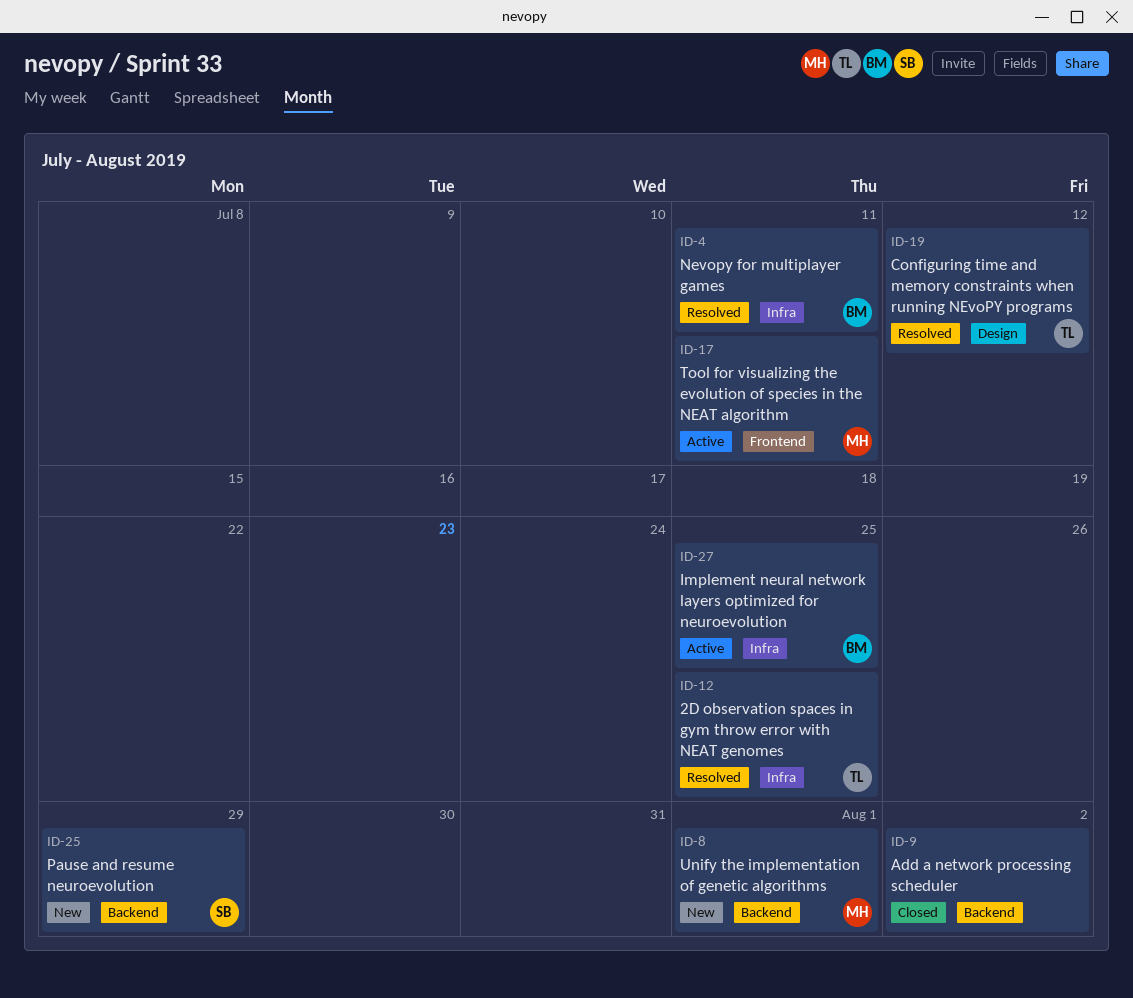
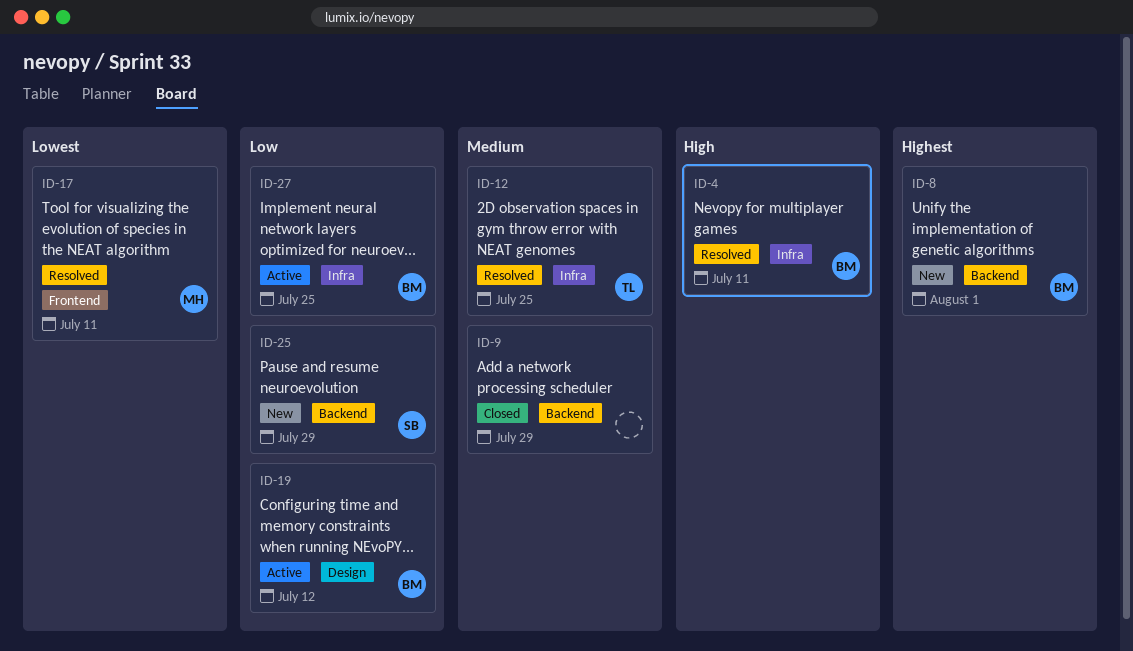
ID-8, owner: MH -> BM
ID-9, due: Aug 2 -> Jul 29
ID-17, status: Active -> Resolved
ID-19, status: Resolved -> Active
ID-19, owner: TL -> BM

